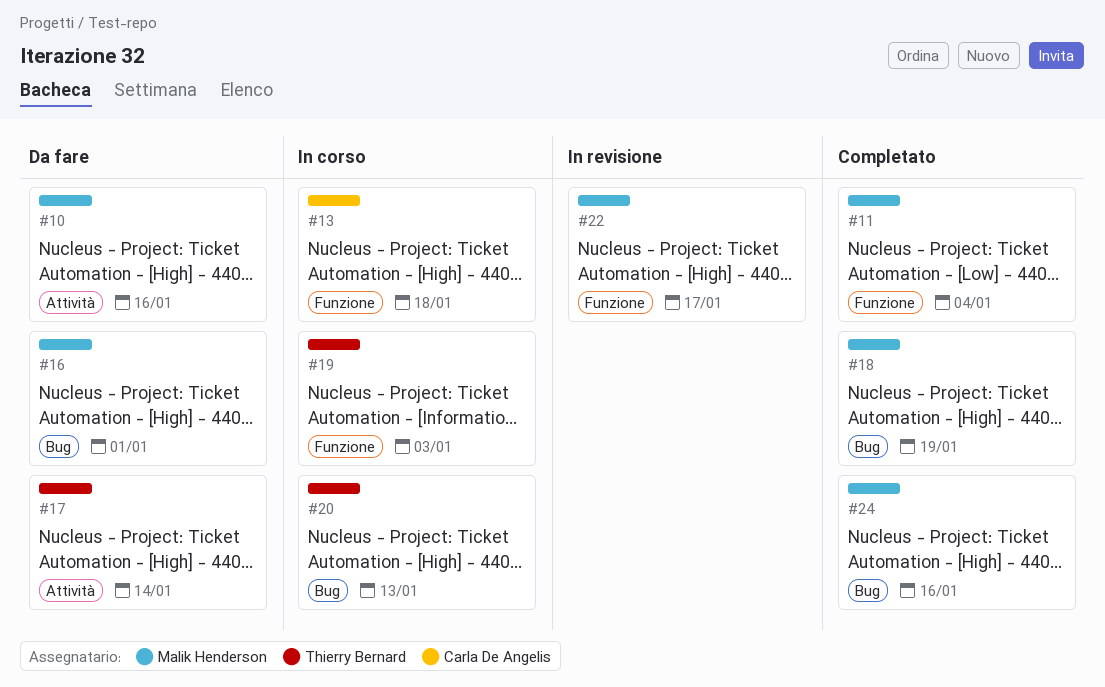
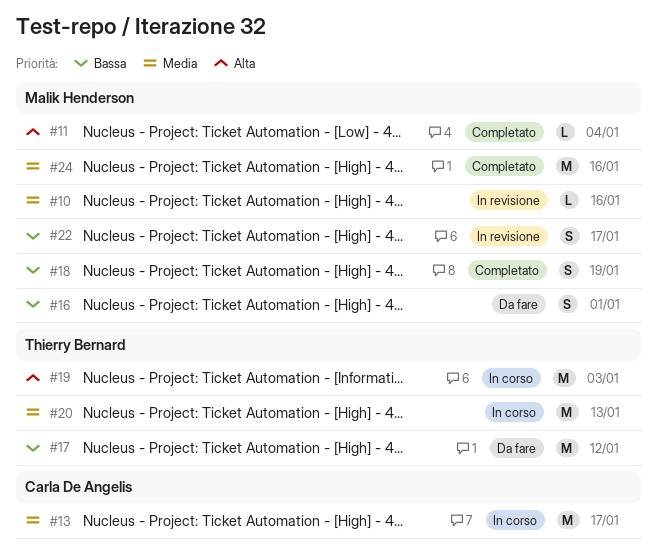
#10, status: Da fare -> In revisione
#13, due: Jan 18 -> Jan 17
#17, due: Jan 14 -> Jan 12

